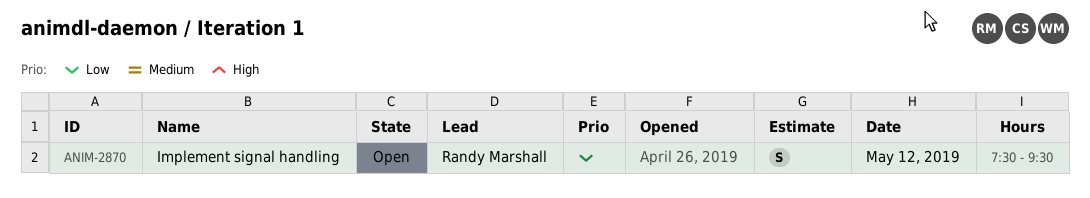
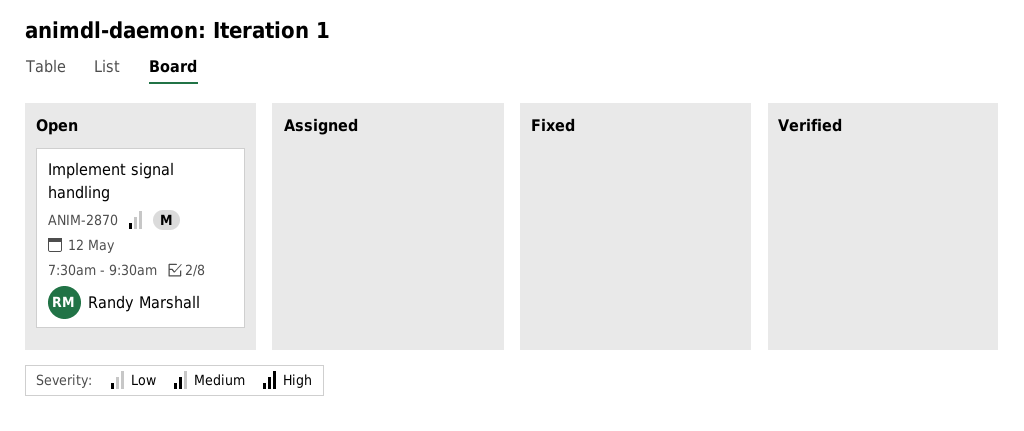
ANIM-2870, estimate: S -> M

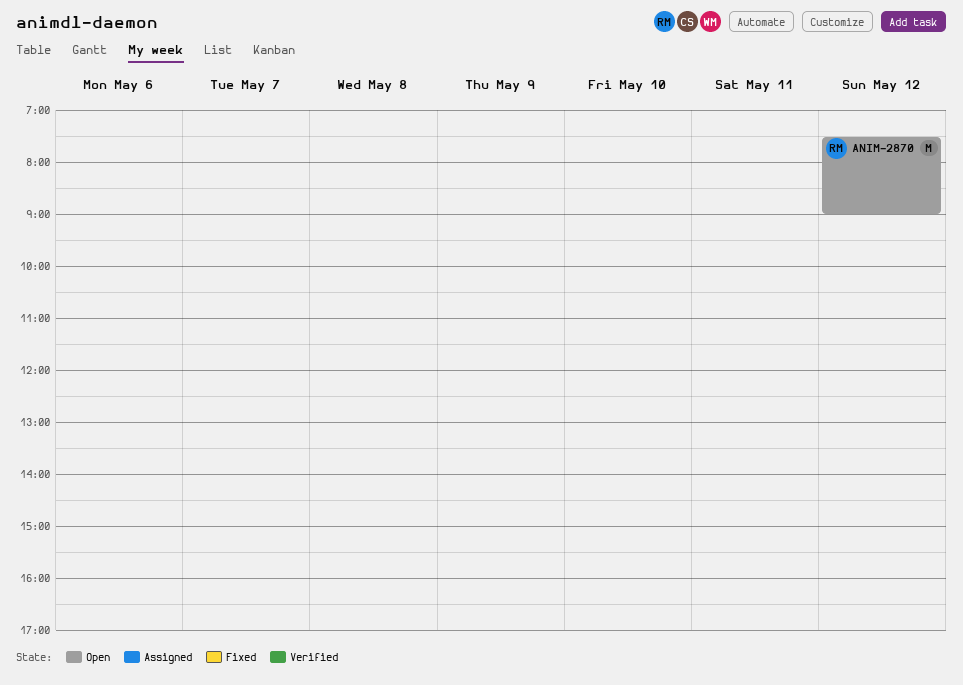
ANIM-2870, ends: 09:30 -> 09:00

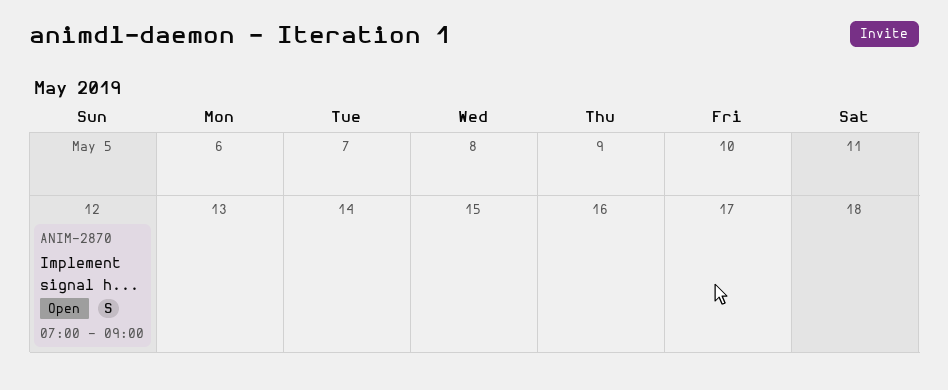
ANIM-2870, estimate: M -> S
ANIM-2870, begins: 07:30 -> 07:00

